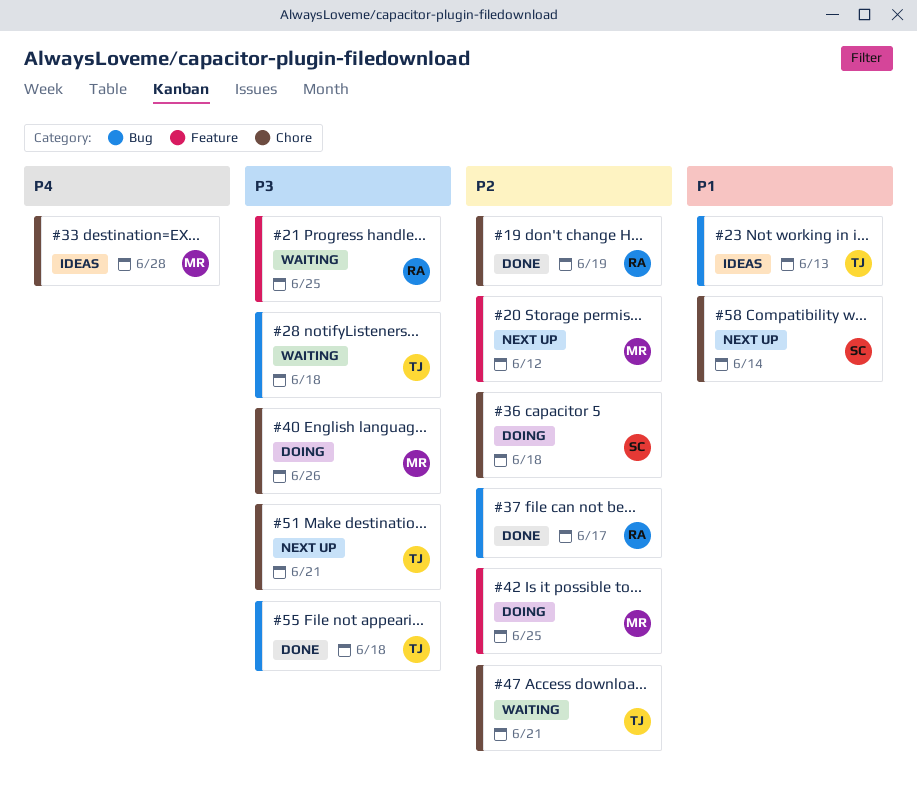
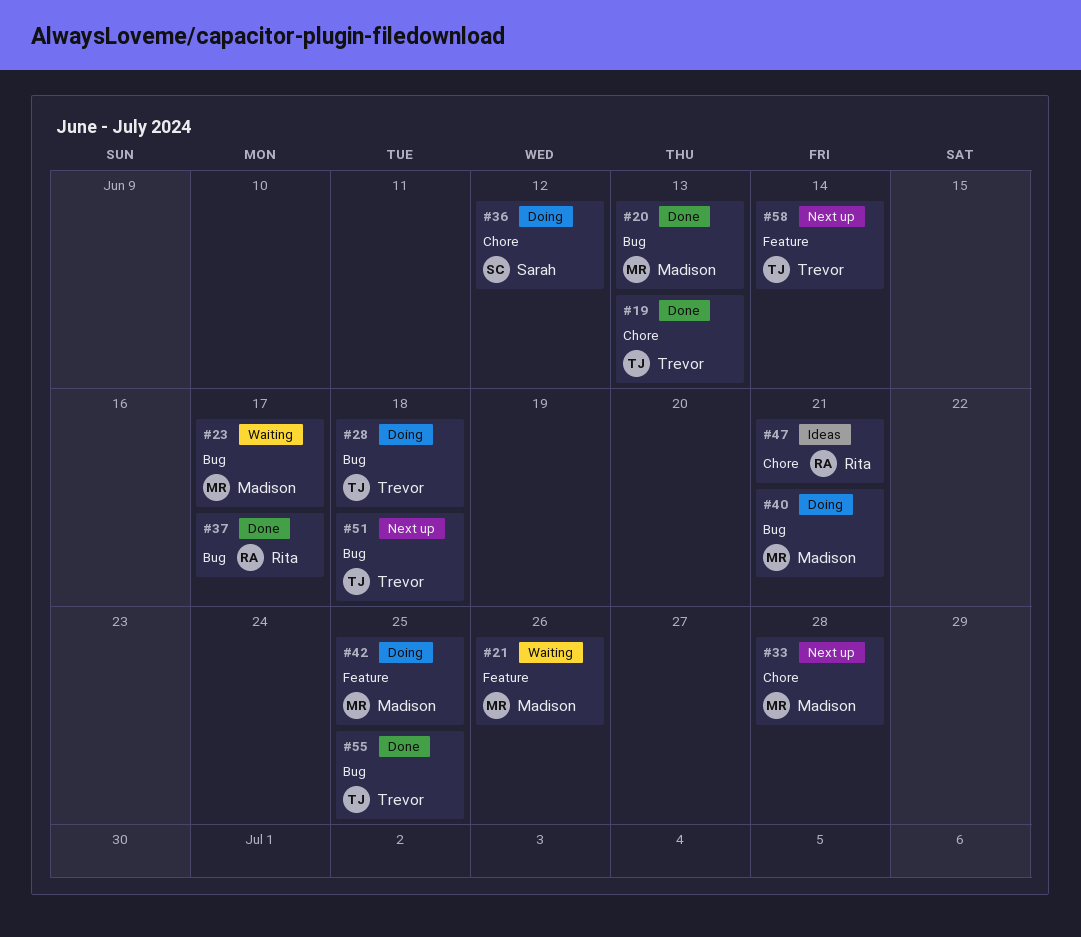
#19, owner: Rita -> Trevor
#19, due: Jun 19 -> Jun 13
#20, status: Next up -> Done
#20, label: Feature -> Bug
#20, due: Jun 12 -> Jun 13
#21, owner: Rita -> Madison
#21, due: Jun 25 -> Jun 26
#23, status: Ideas -> Waiting
#23, owner: Trevor -> Madison
#23, due: Jun 13 -> Jun 17
#28, status: Waiting -> Doing
#33, status: Ideas -> Next up
#36, due: Jun 18 -> Jun 12
#40, label: Chore -> Bug
#40, due: Jun 26 -> Jun 21
#47, status: Waiting -> Ideas
#47, owner: Trevor -> Rita
#51, label: Chore -> Bug
#51, due: Jun 21 -> Jun 18
#55, due: Jun 18 -> Jun 25
#58, owner: Sarah -> Trevor
#58, label: Chore -> Feature

